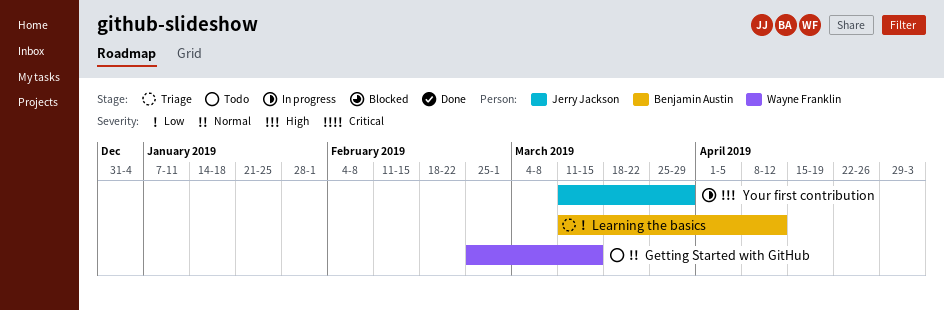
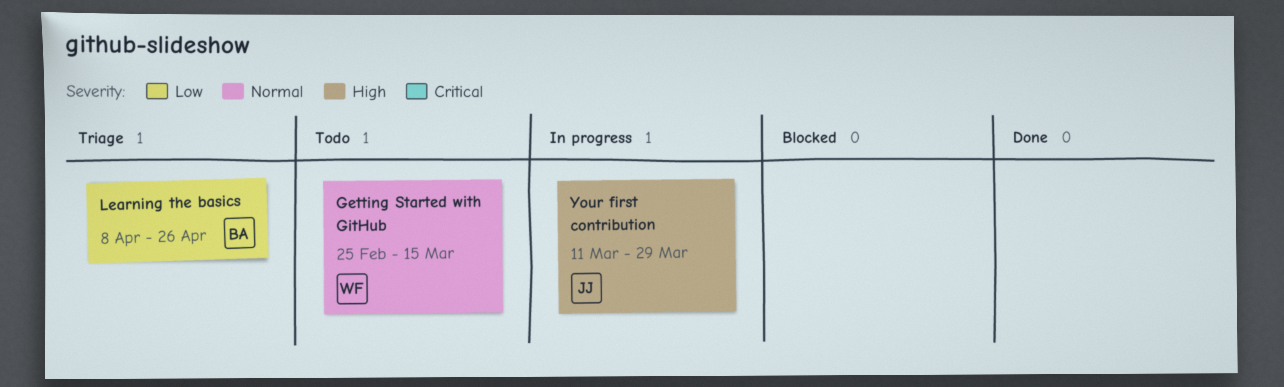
Learning the basics, start: Mar 11 -> Apr 8
Learning the basics, due: Apr 12 -> Apr 26

